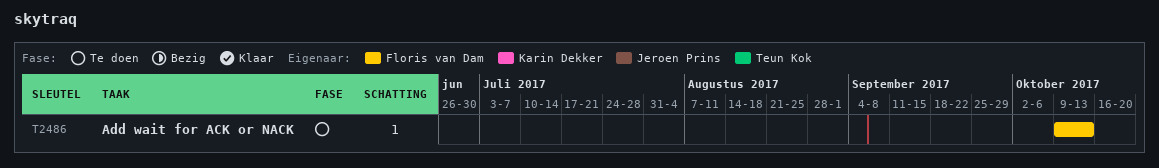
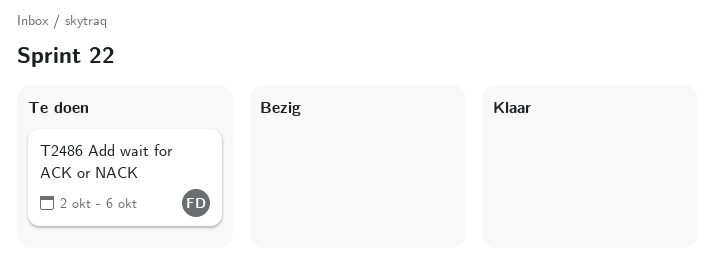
T2486, start: Oct 9 -> Oct 2
T2486, due: Oct 13 -> Oct 6

